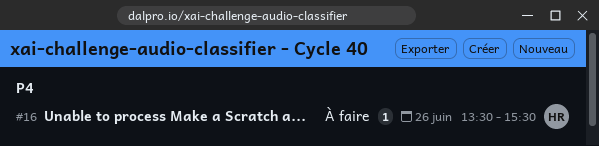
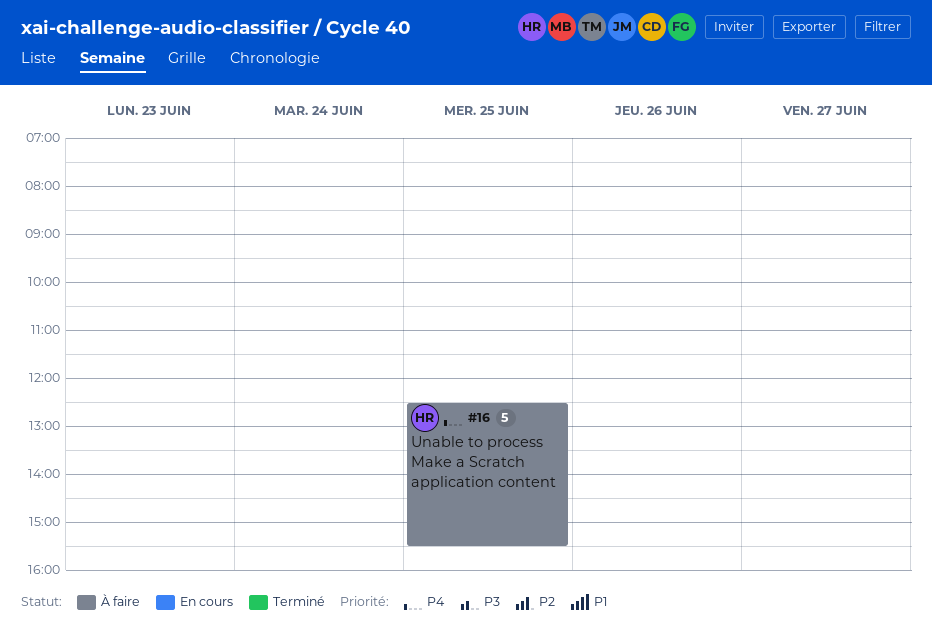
#16, estimate: 1 -> 5
#16, day: Jun 26 -> Jun 25
#16, begins: 13:30 -> 12:30

